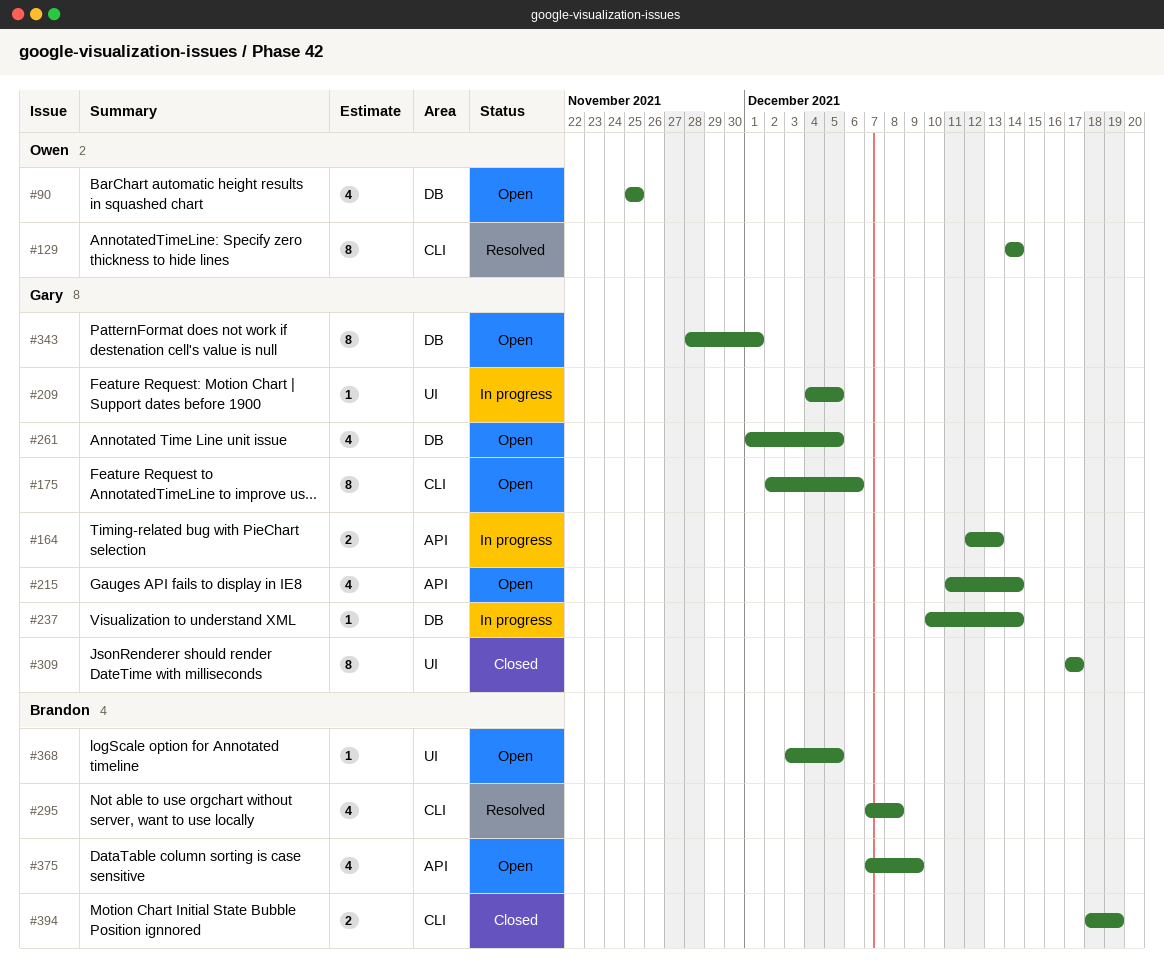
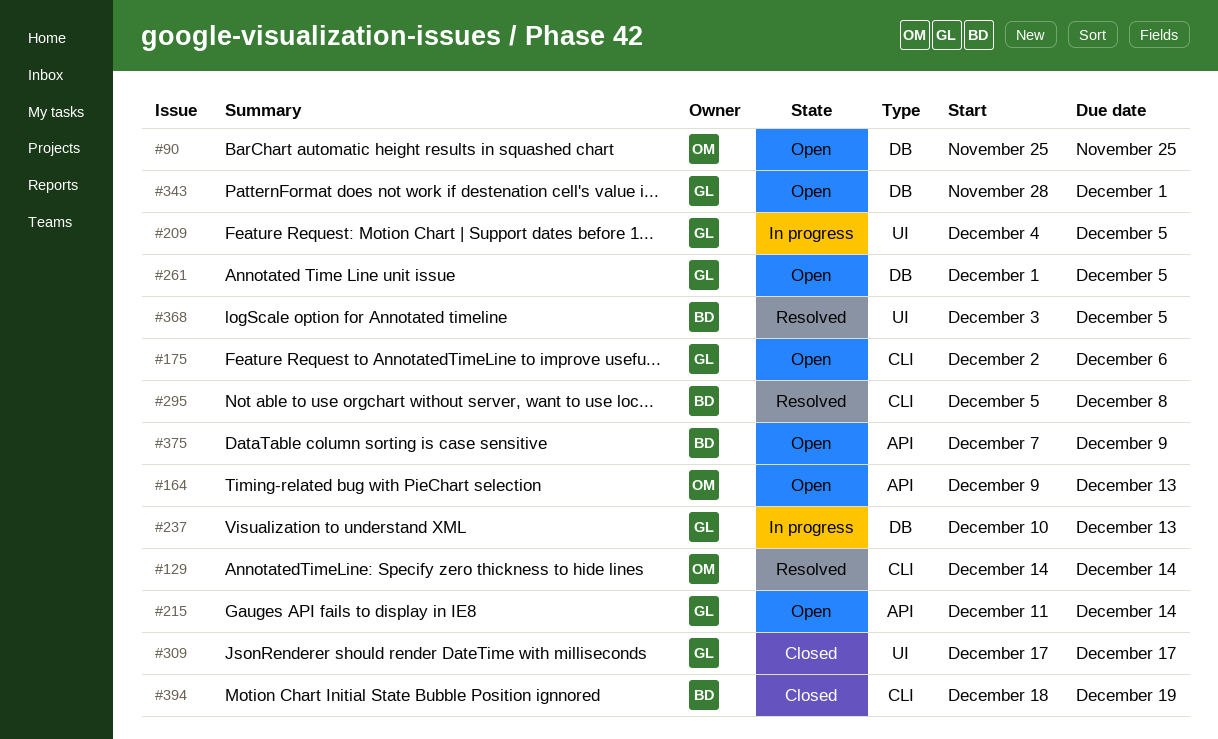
#164, status: In progress -> Open
#164, owner: Gary -> Owen
#164, start: Dec 12 -> Dec 9
#237, due: Dec 14 -> Dec 13
#295, start: Dec 7 -> Dec 5
#368, status: Open -> Resolved

